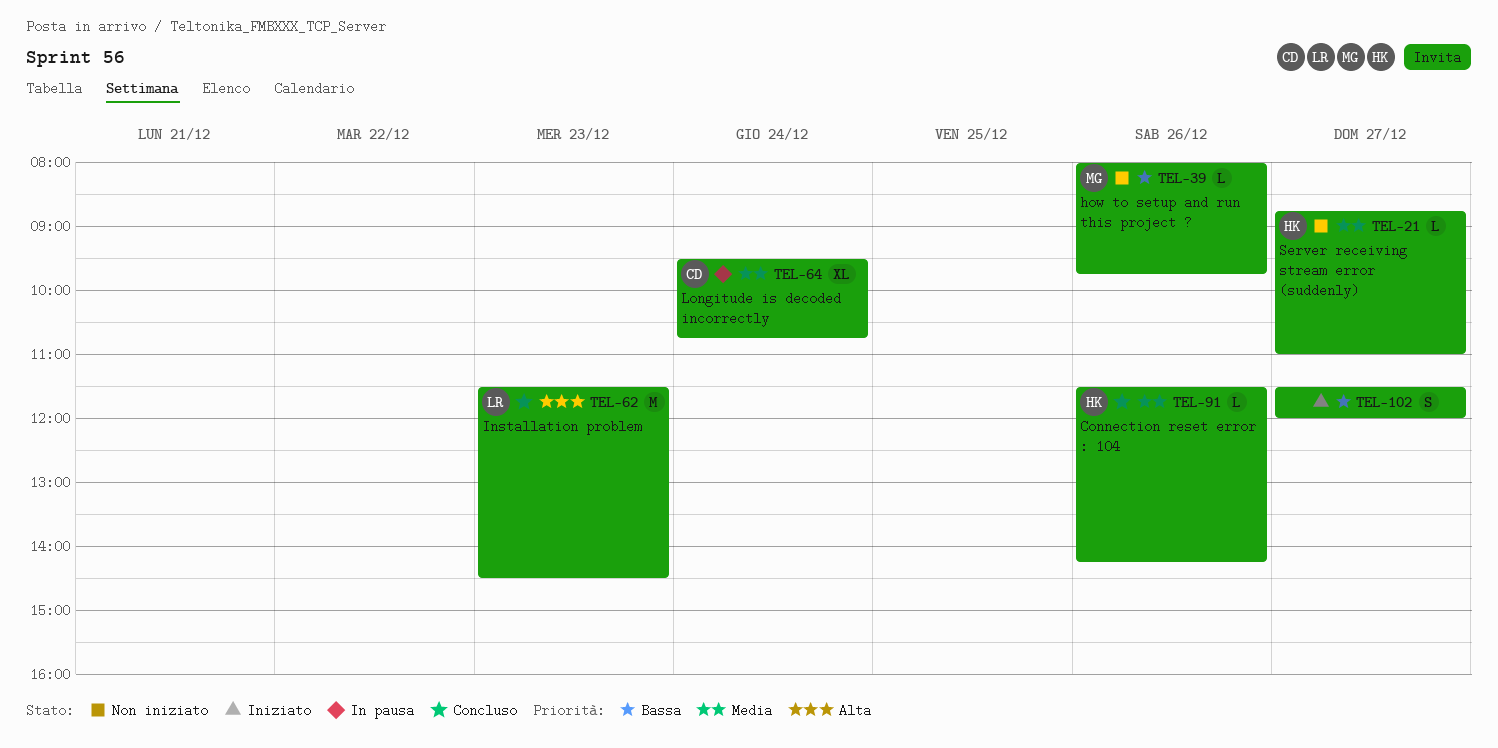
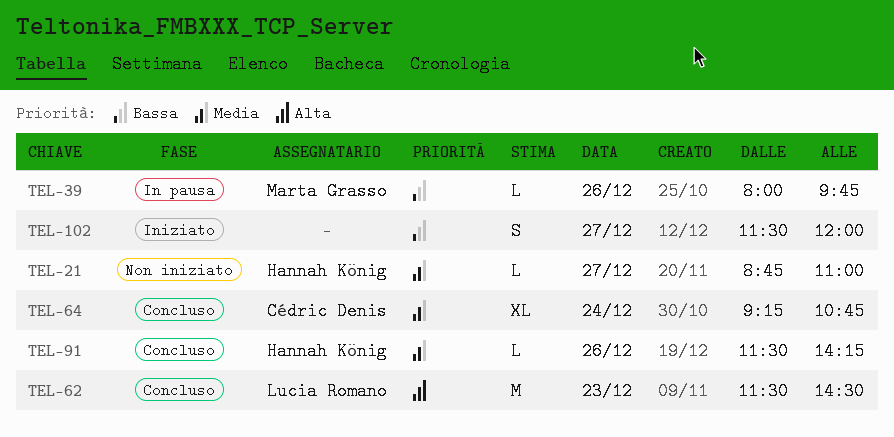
TEL-39, status: Non iniziato -> In pausa
TEL-64, status: In pausa -> Concluso
TEL-64, begins: 09:30 -> 09:15

